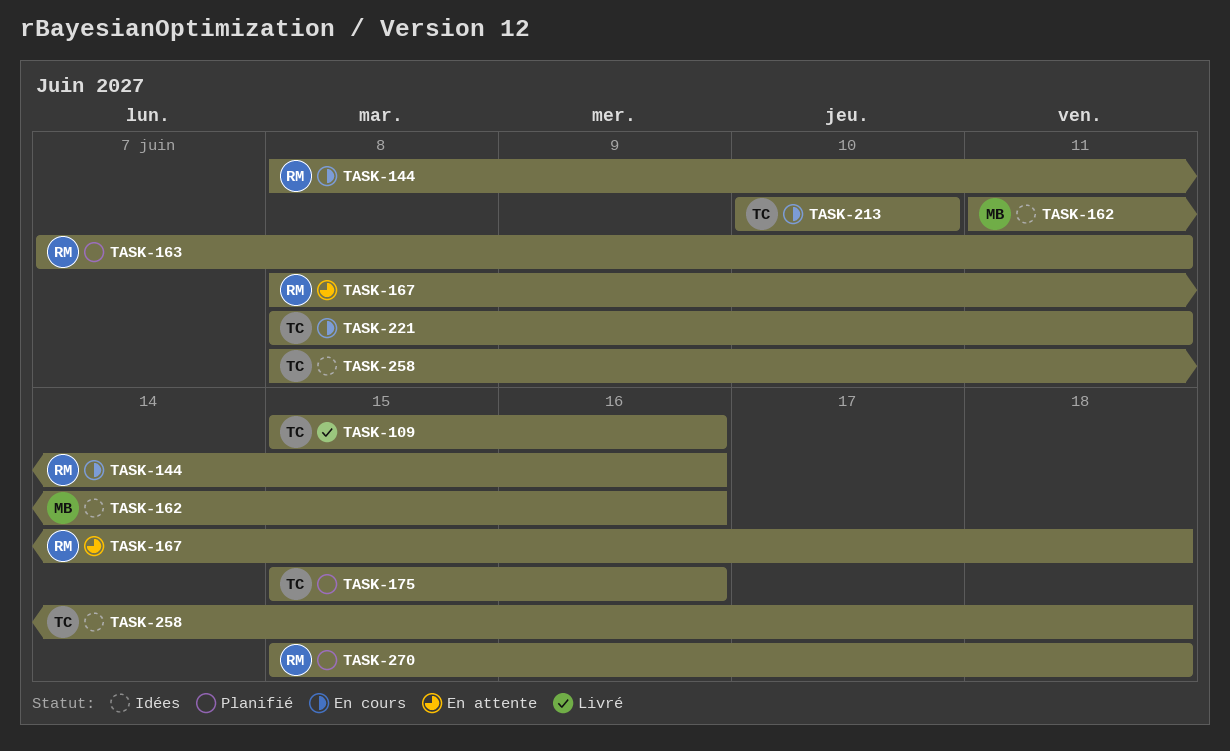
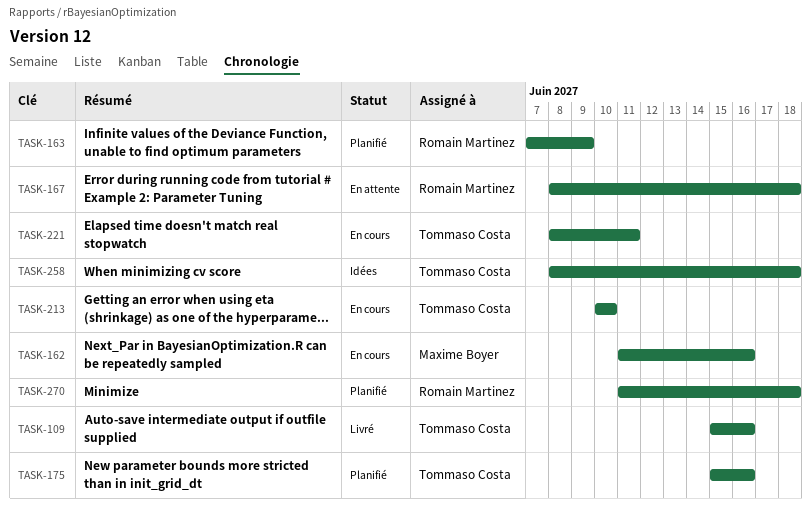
TASK-144: present -> none
TASK-162, status: Idées -> En cours
TASK-163, due: Jun 11 -> Jun 9
TASK-270, start: Jun 15 -> Jun 11

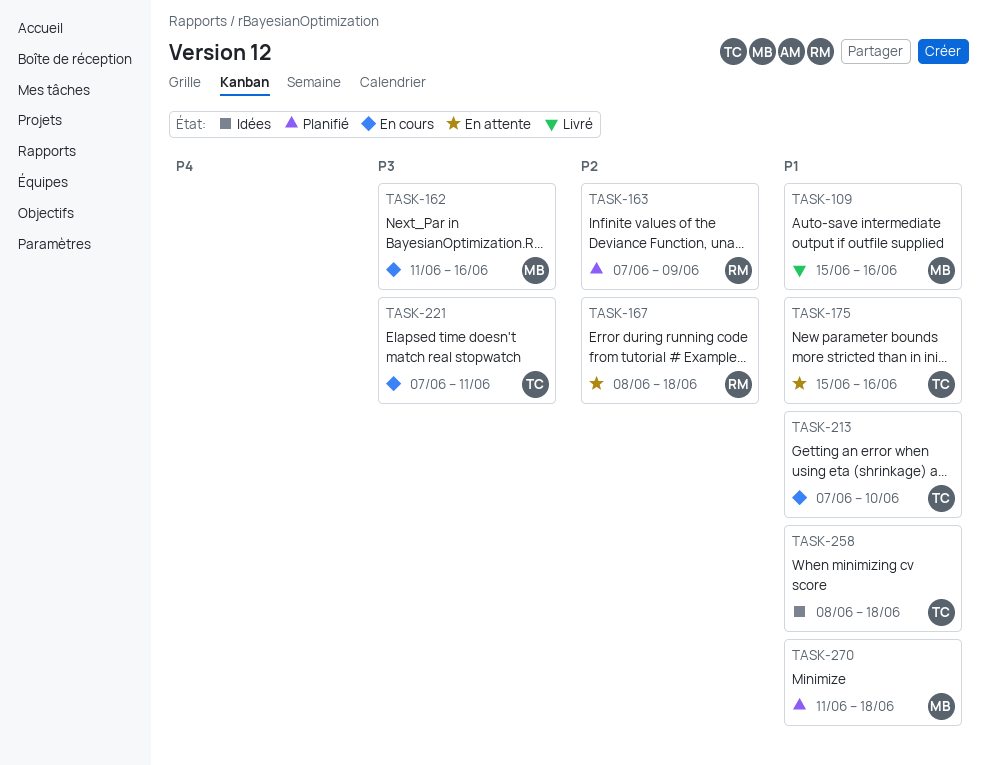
TASK-109, owner: Tommaso Costa -> Maxime Boyer
TASK-175, status: Planifié -> En attente
TASK-213, start: Jun 10 -> Jun 7
TASK-221, start: Jun 8 -> Jun 7
TASK-270, owner: Romain Martinez -> Maxime Boyer

